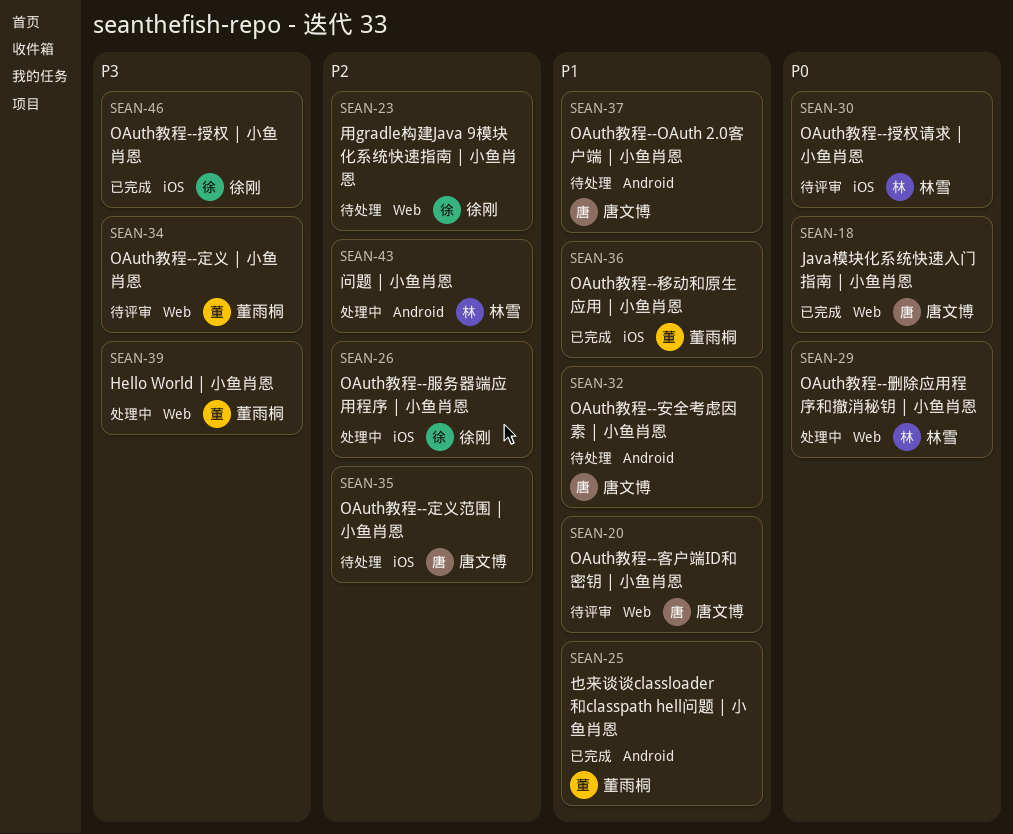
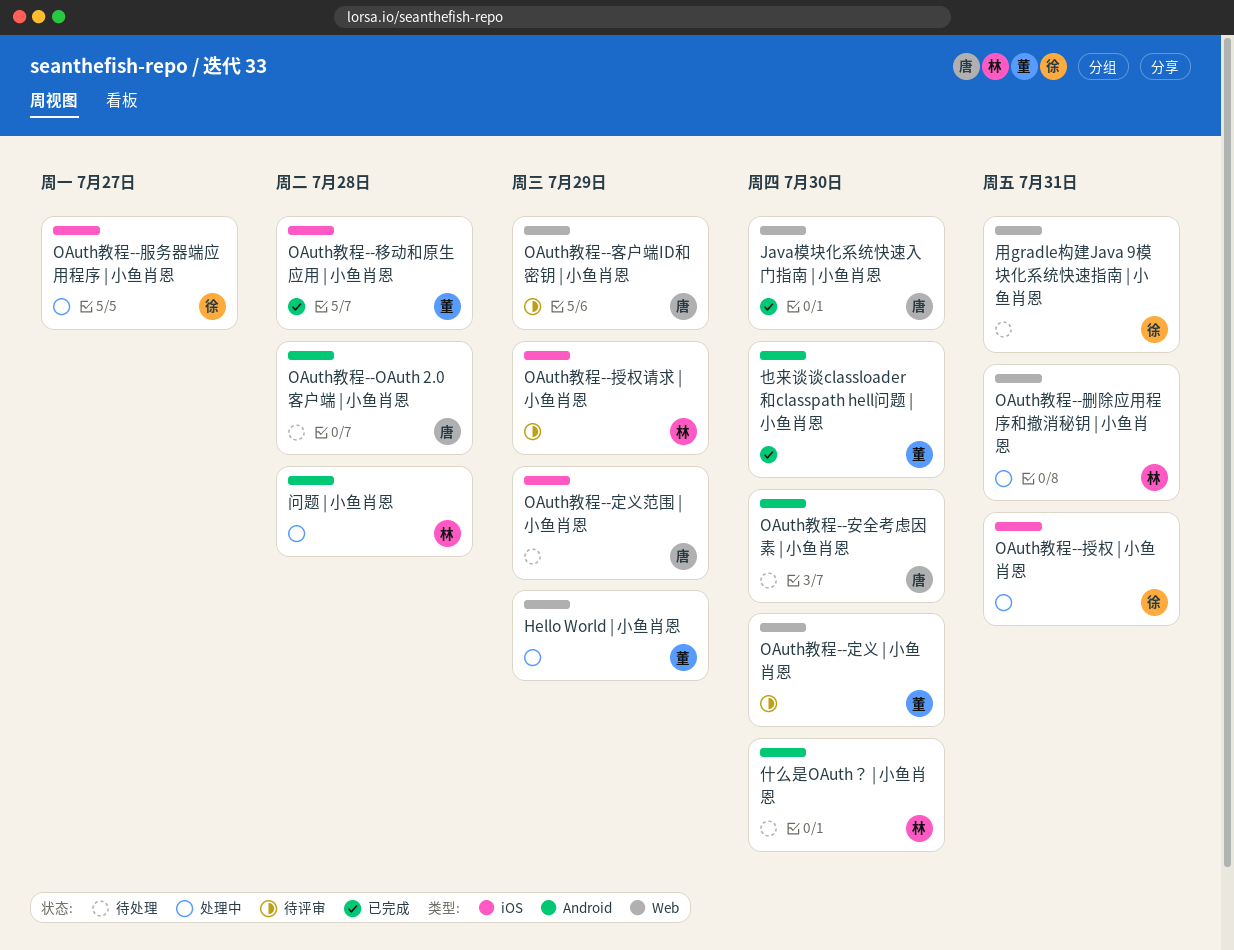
OAuth教程--授权 | 小鱼肖恩, status: 已完成 -> 处理中
什么是OAuth？ | 小鱼肖恩: none -> present

